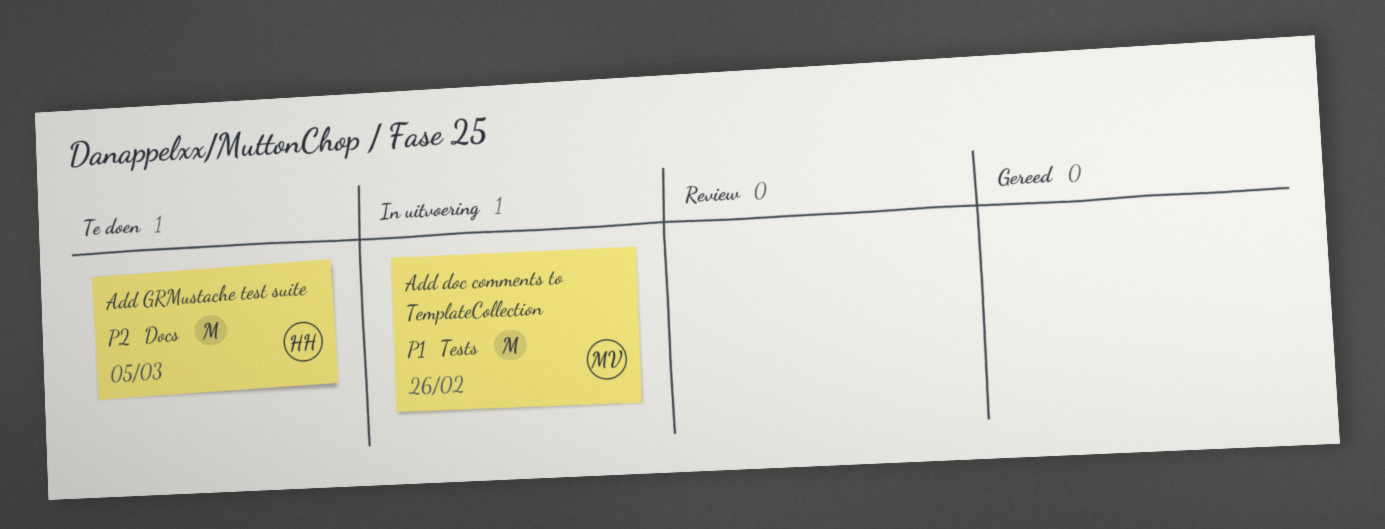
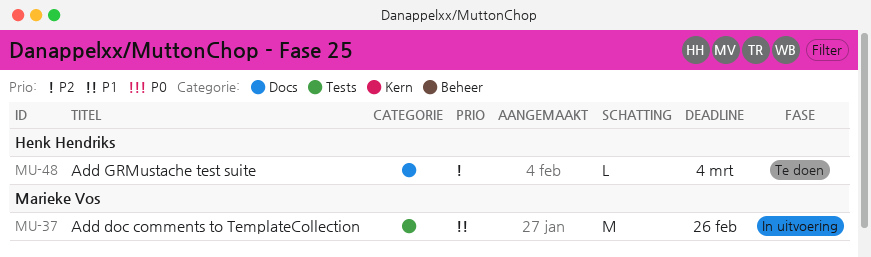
Add GRMustache test suite, estimate: M -> L
Add GRMustache test suite, due: Mar 5 -> Mar 4

